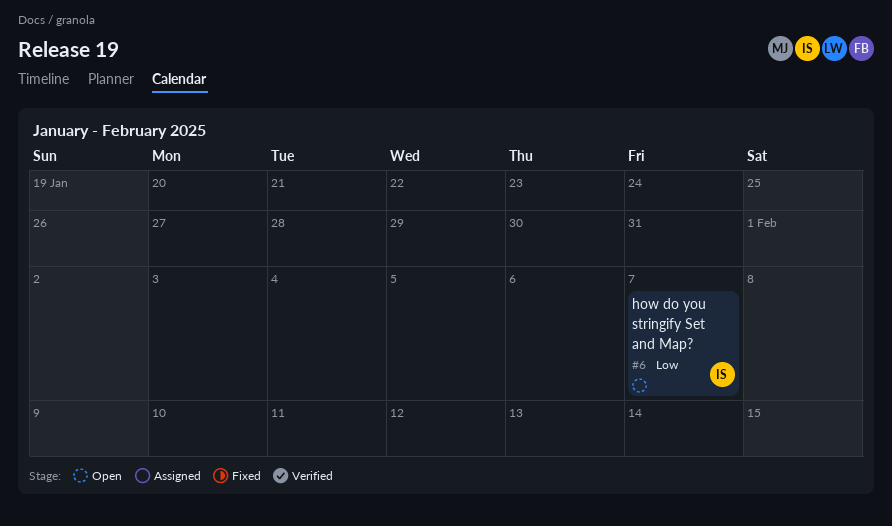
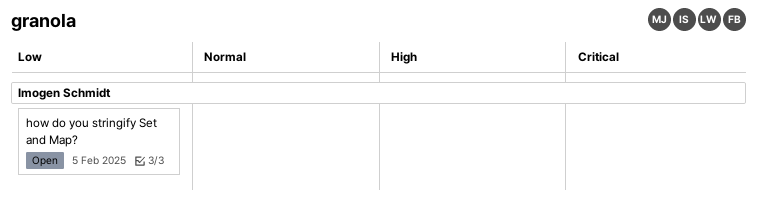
how do you stringify Set and Map?, due: Feb 7 -> Feb 5

